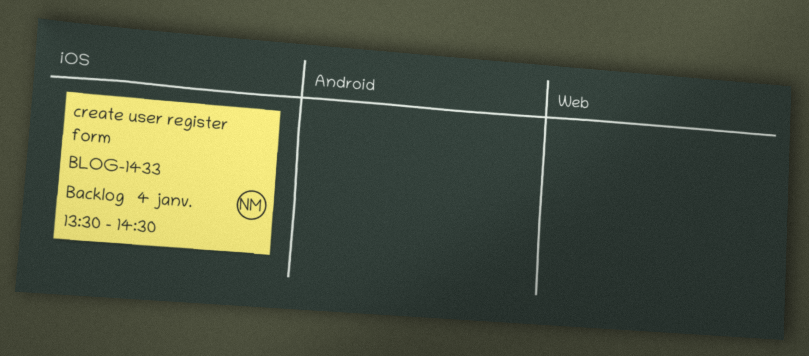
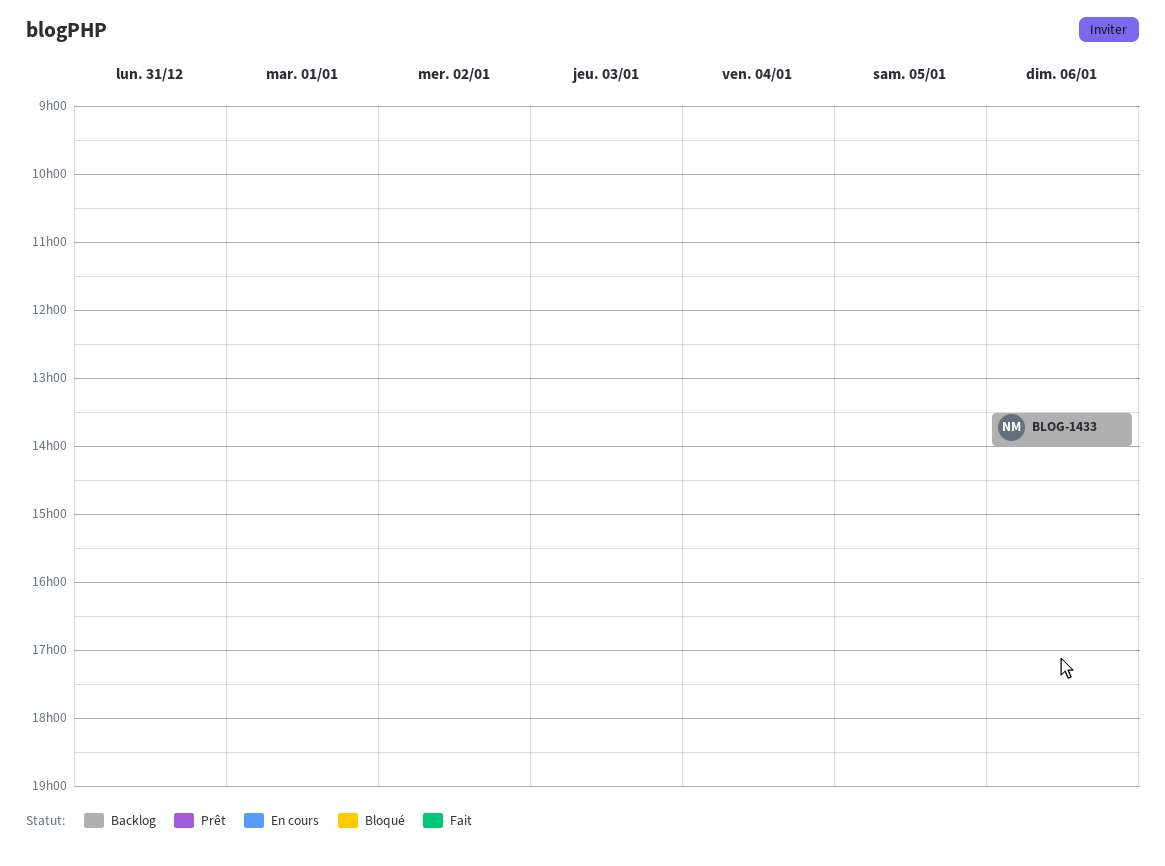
BLOG-1433, day: Jan 4 -> Jan 6
BLOG-1433, ends: 14:30 -> 14:00

